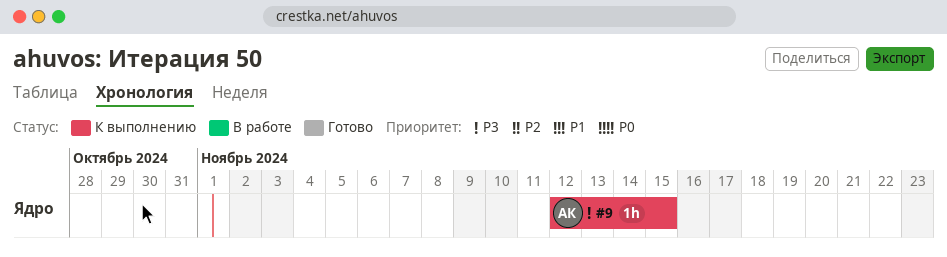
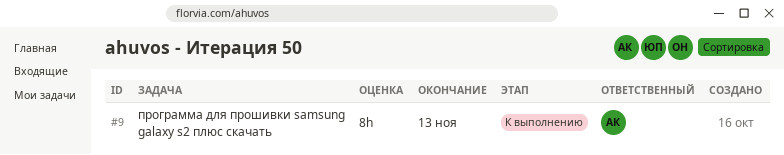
#9, estimate: 1h -> 8h
#9, due: Nov 15 -> Nov 13

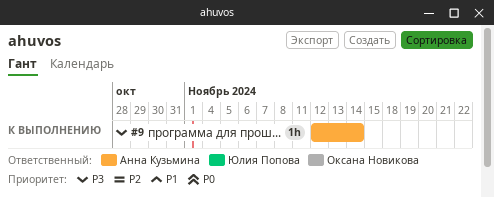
#9, estimate: 8h -> 1h
#9, due: Nov 13 -> Nov 14

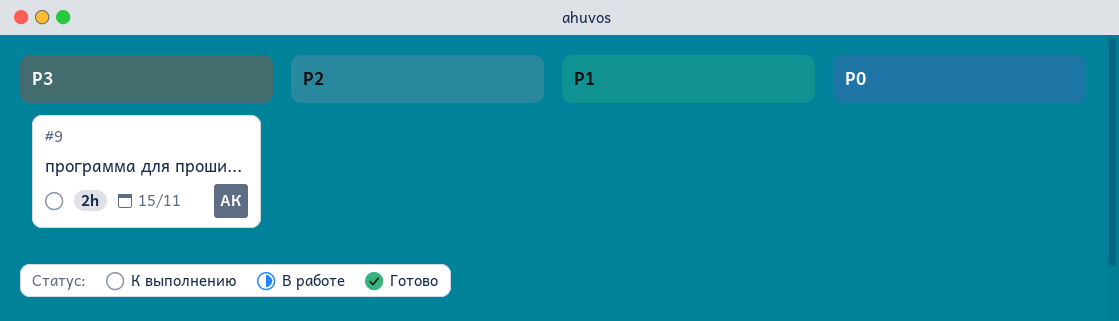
#9, estimate: 1h -> 2h
#9, due: Nov 14 -> Nov 15

